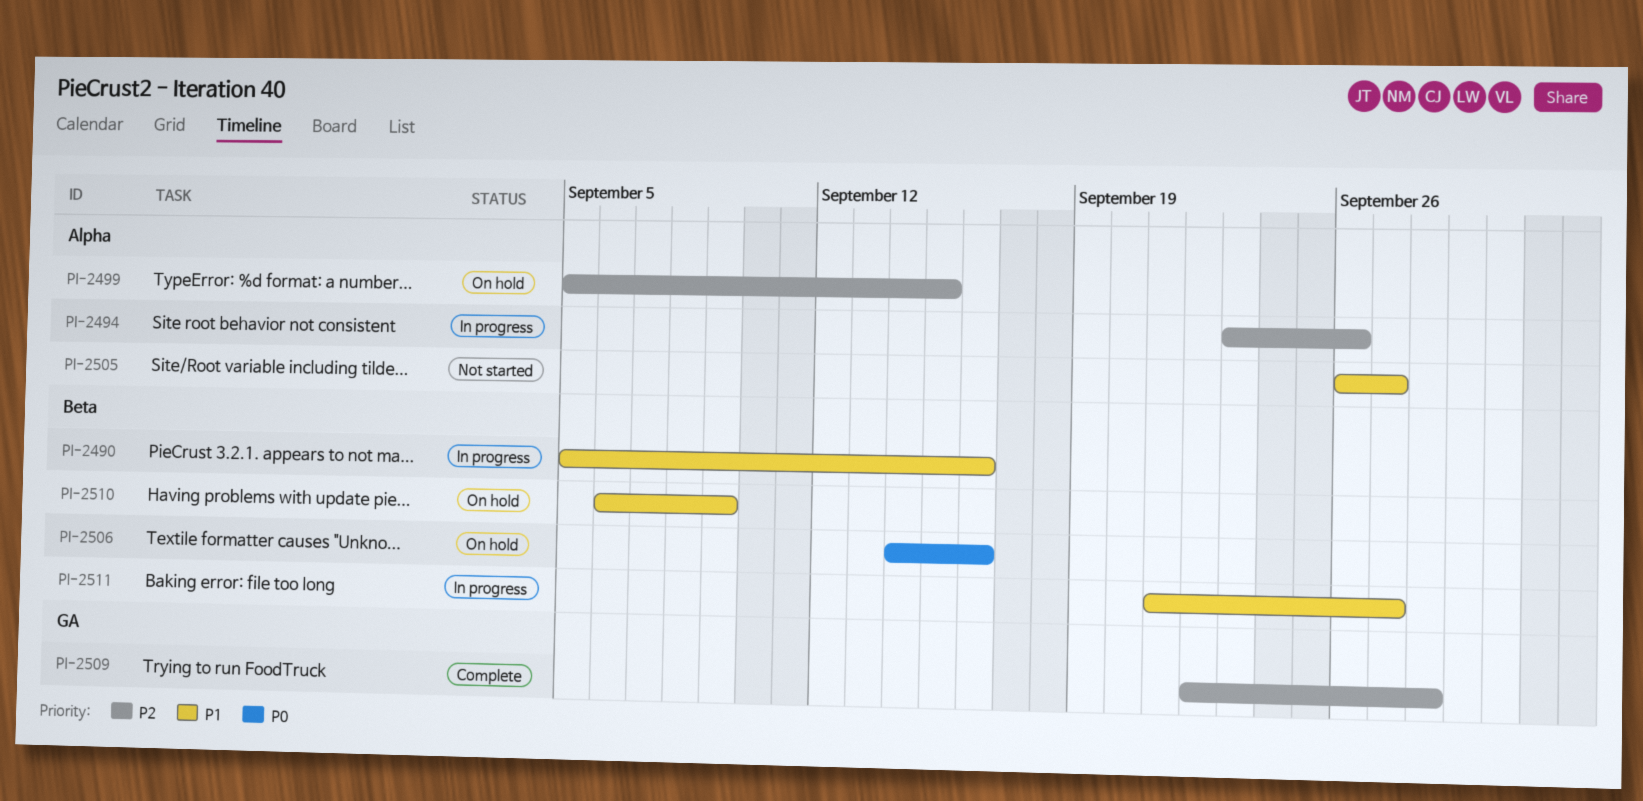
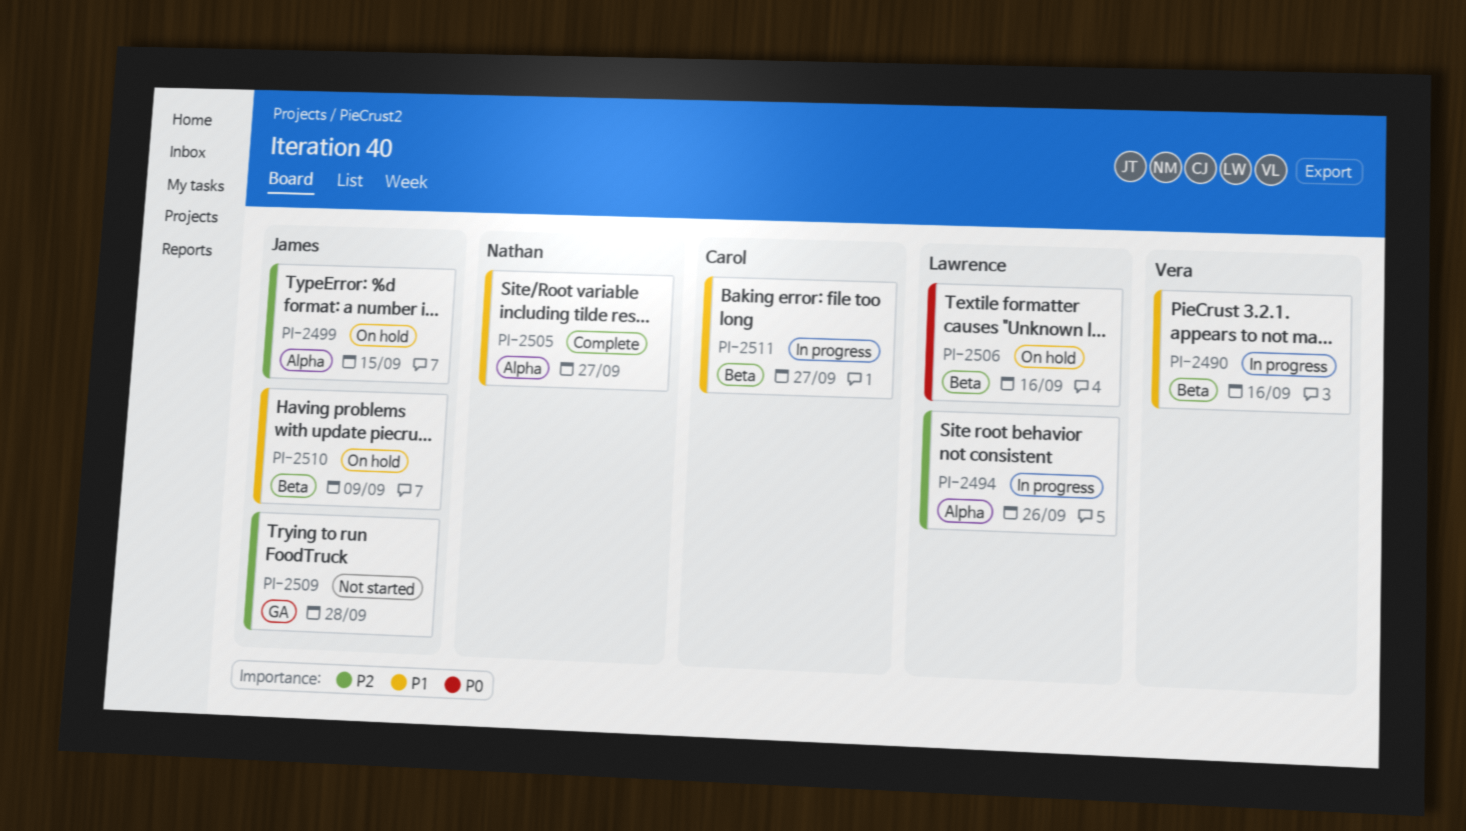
PI-2505, status: Not started -> Complete
PI-2509, status: Complete -> Not started

